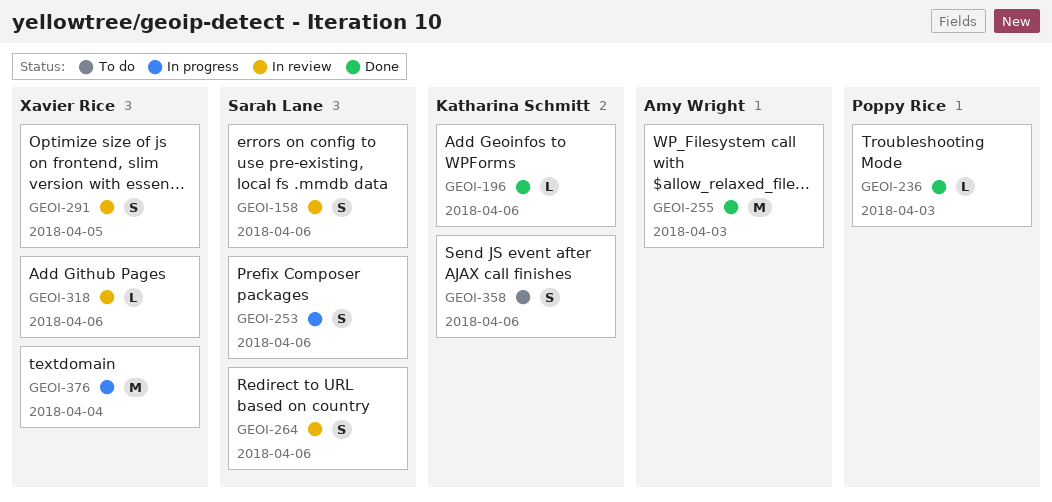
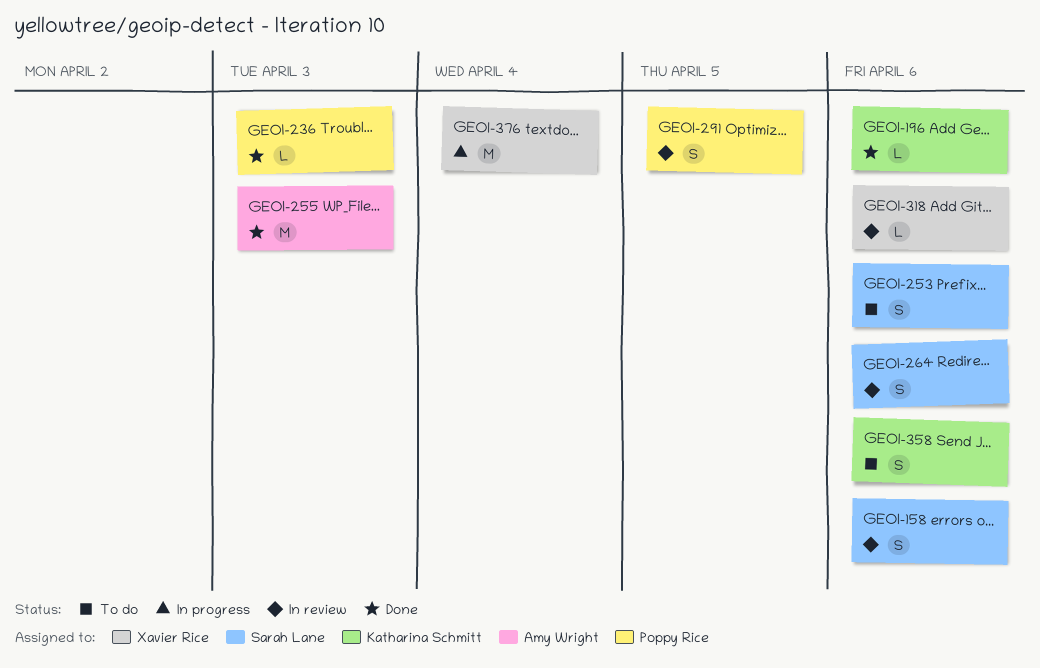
GEOI-253, status: In progress -> To do
GEOI-291, owner: Xavier Rice -> Poppy Rice

